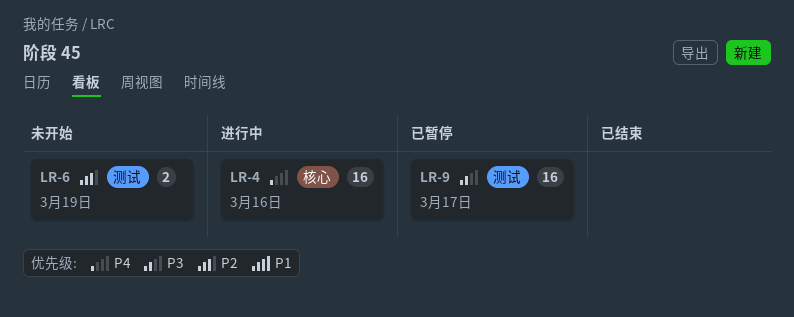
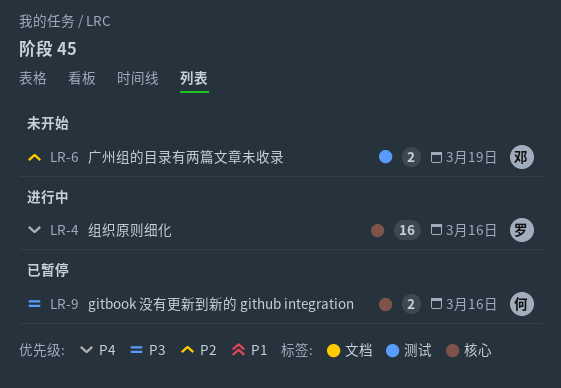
LR-9, label: 测试 -> 核心
LR-9, estimate: 16 -> 2
LR-9, due: Mar 17 -> Mar 16

